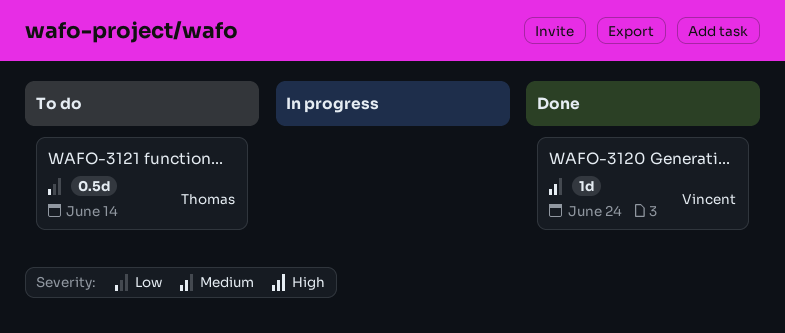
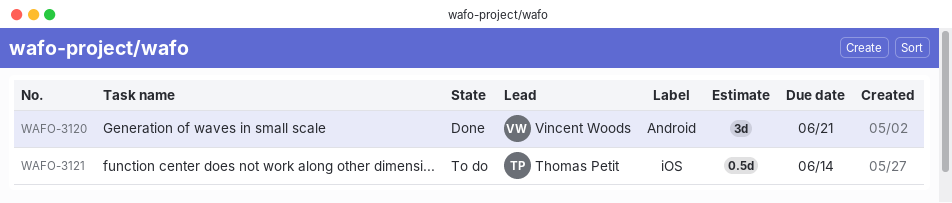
WAFO-3120, estimate: 1d -> 3d
WAFO-3120, due: Jun 24 -> Jun 21

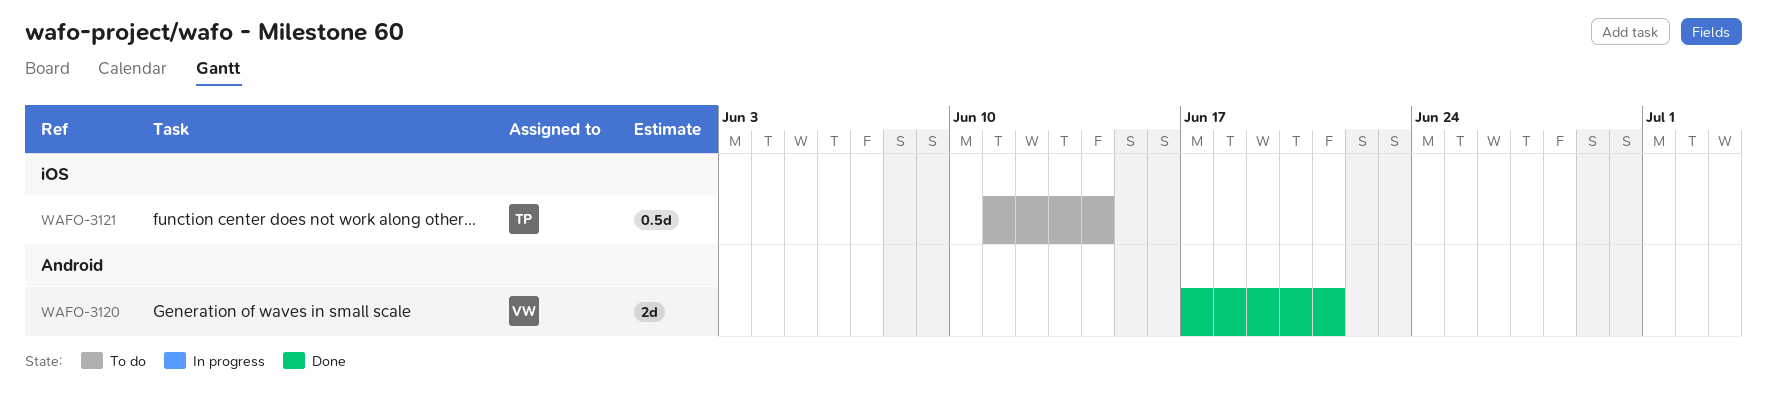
WAFO-3120, estimate: 3d -> 2d

